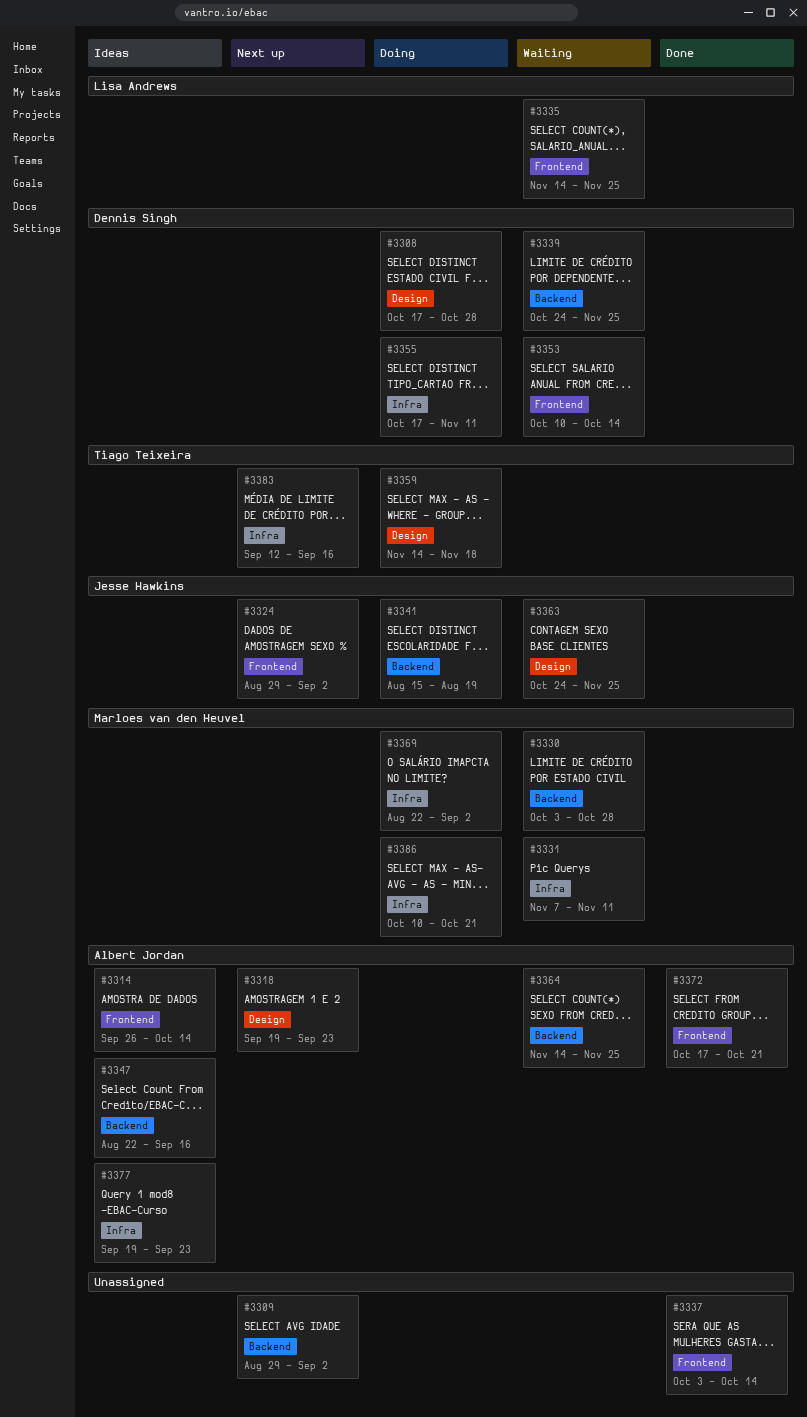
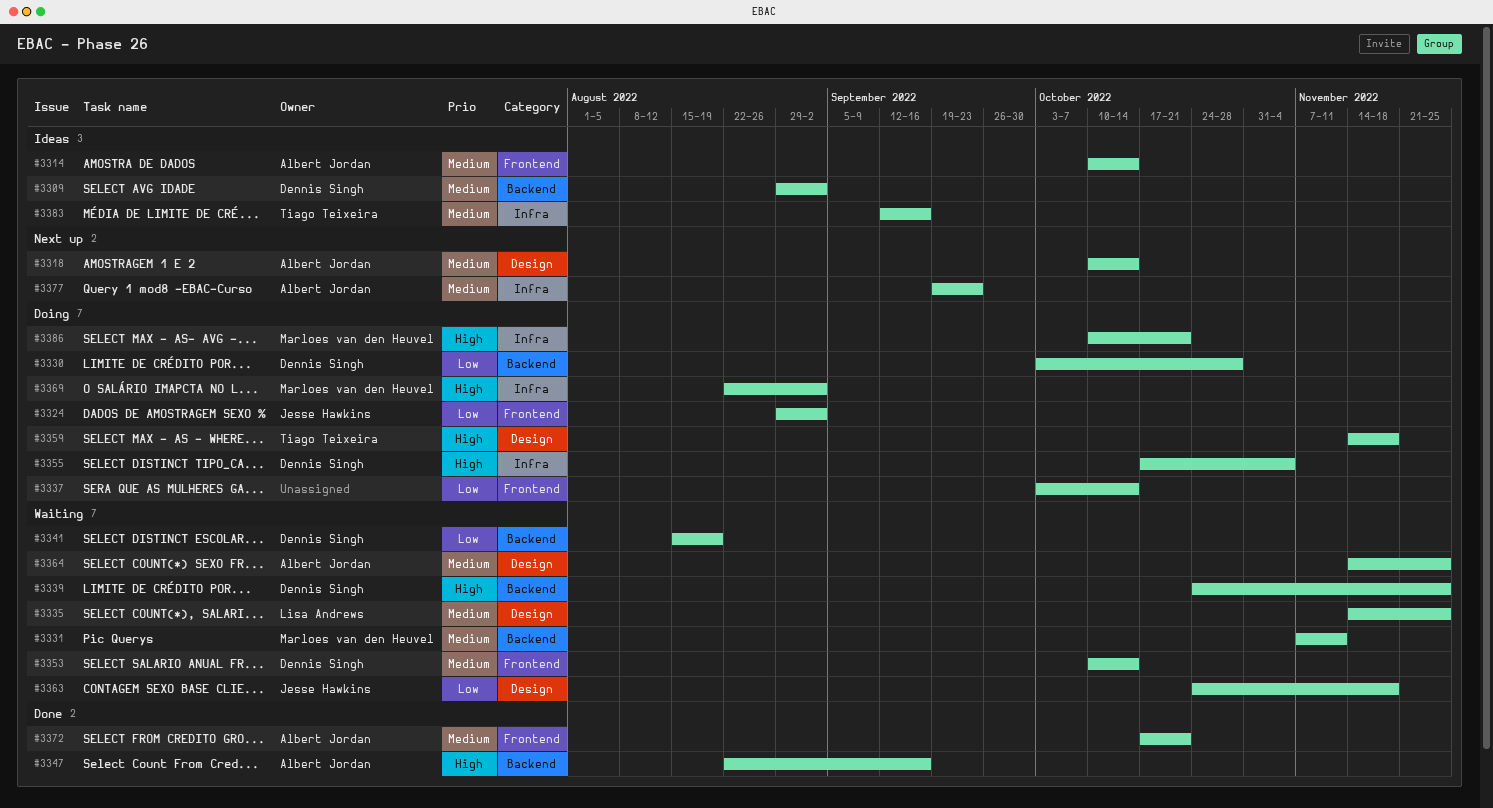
#3308: present -> none
#3309, status: Next up -> Ideas
#3309, owner: none -> Dennis Singh
#3314, start: Sep 26 -> Oct 10
#3318, start: Sep 19 -> Oct 10
#3318, due: Sep 23 -> Oct 14
#3324, status: Next up -> Doing
#3330, status: Waiting -> Doing
#3330, owner: Marloes van den Heuvel -> Dennis Singh
#3331, label: Infra -> Backend
#3335, label: Frontend -> Design
#3337, status: Done -> Doing
#3341, status: Doing -> Waiting
#3341, owner: Jesse Hawkins -> Dennis Singh
#3347, status: Ideas -> Done
#3355, due: Nov 11 -> Nov 4
#3363, due: Nov 25 -> Nov 18
#3364, label: Backend -> Design
#3377, status: Ideas -> Next up
#3383, status: Next up -> Ideas

